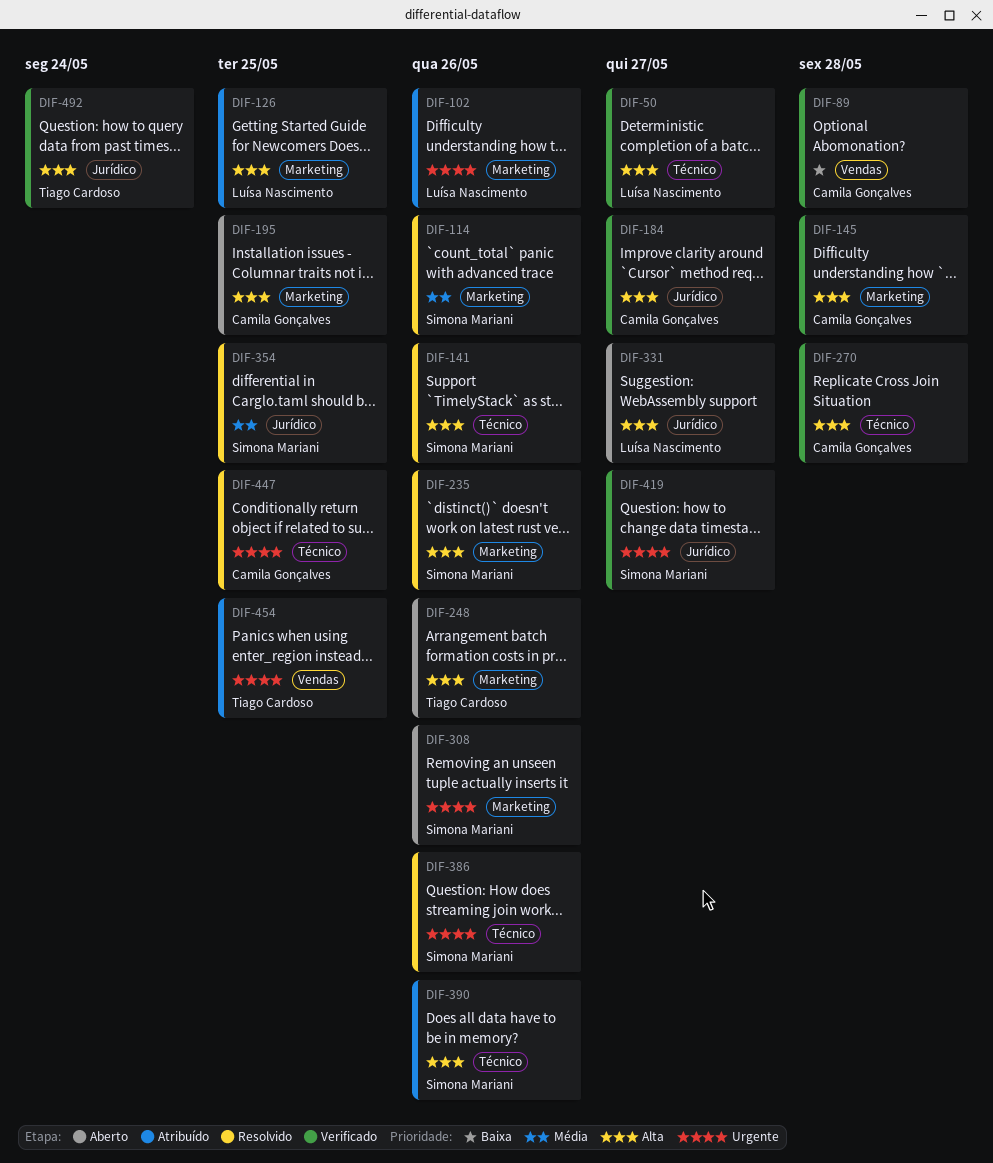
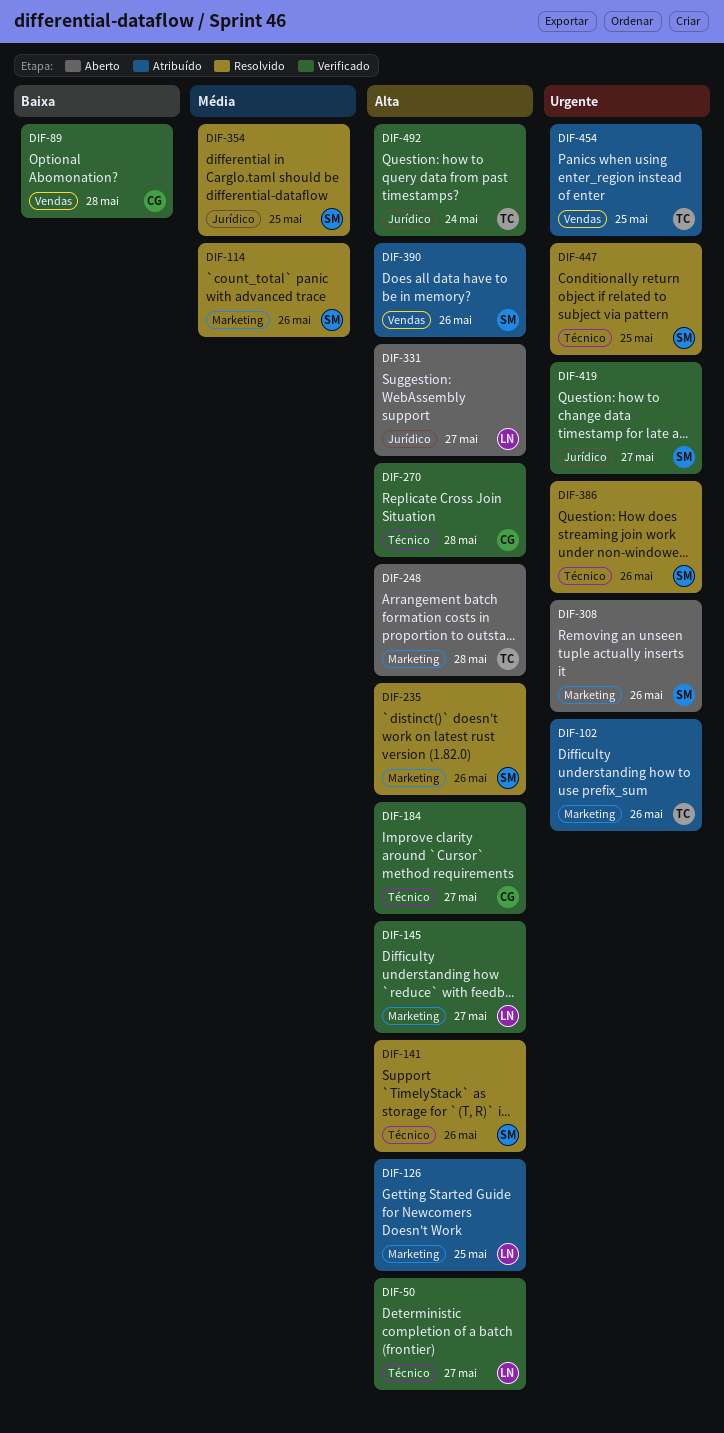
DIF-102, owner: Luísa Nascimento -> Tiago Cardoso
DIF-145, owner: Camila Gonçalves -> Luísa Nascimento
DIF-145, due: May 28 -> May 27
DIF-184, label: Jurídico -> Técnico
DIF-195: present -> none
DIF-248, due: May 26 -> May 28
DIF-390, label: Técnico -> Vendas
DIF-447, owner: Camila Gonçalves -> Simona Mariani

